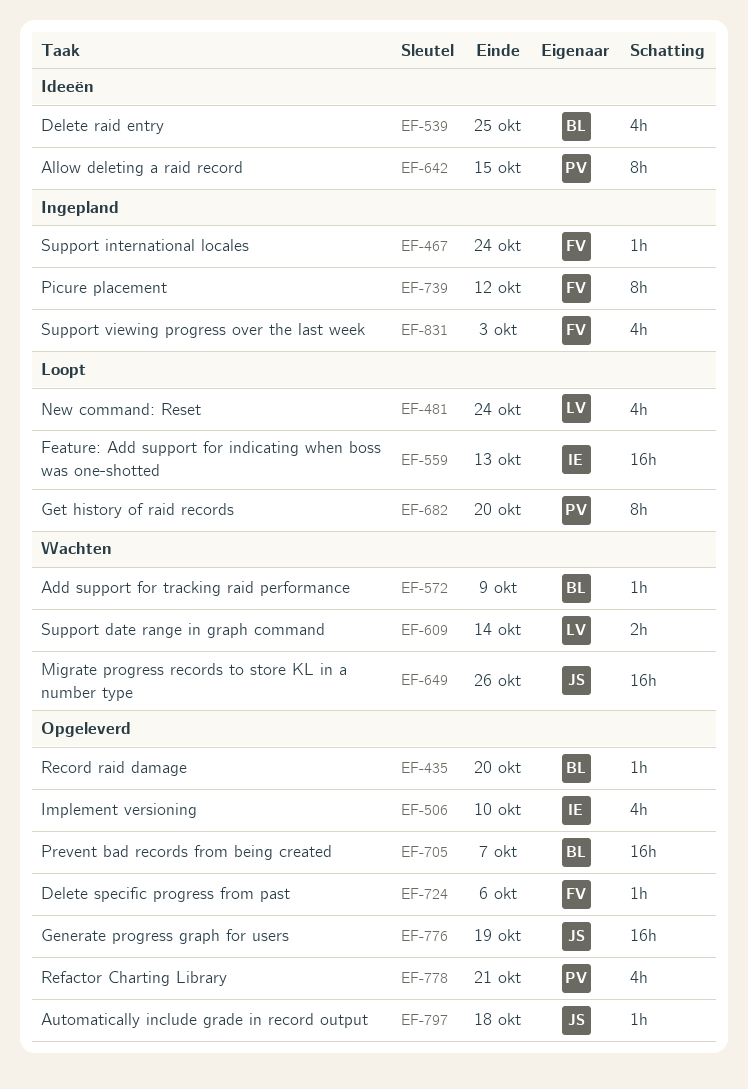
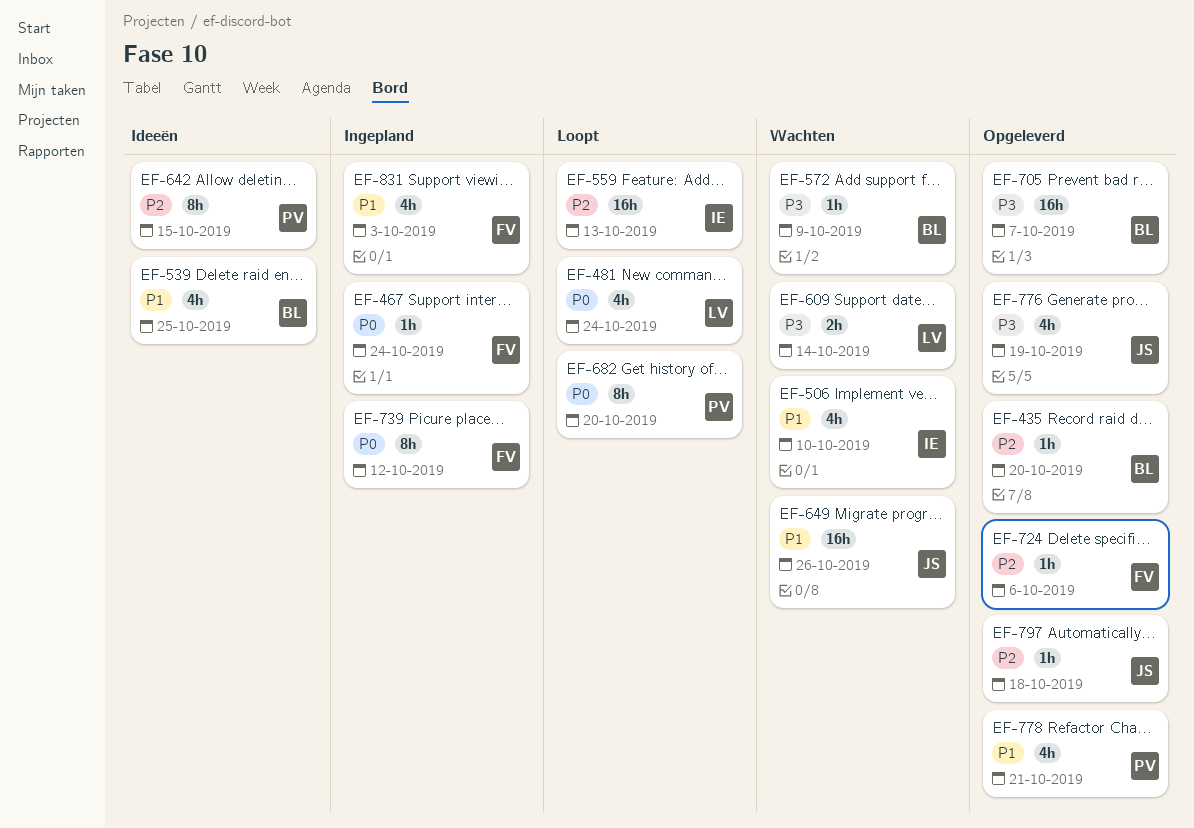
EF-506, status: Opgeleverd -> Wachten
EF-776, estimate: 16h -> 4h

